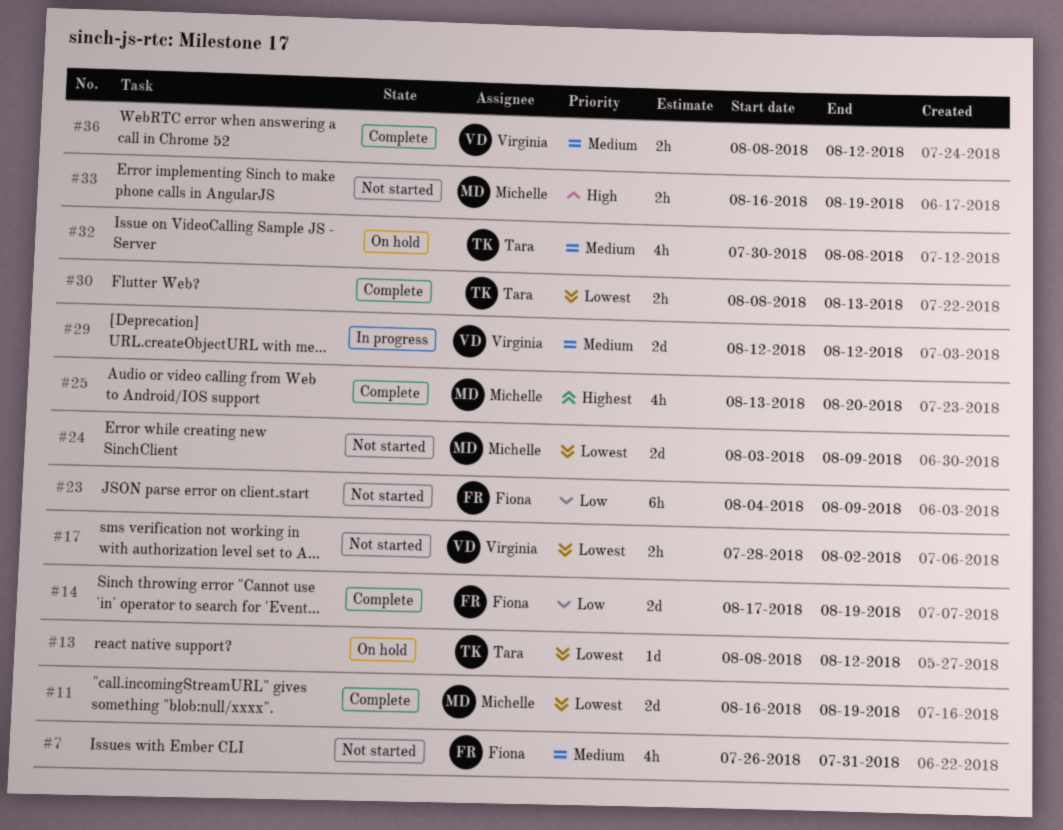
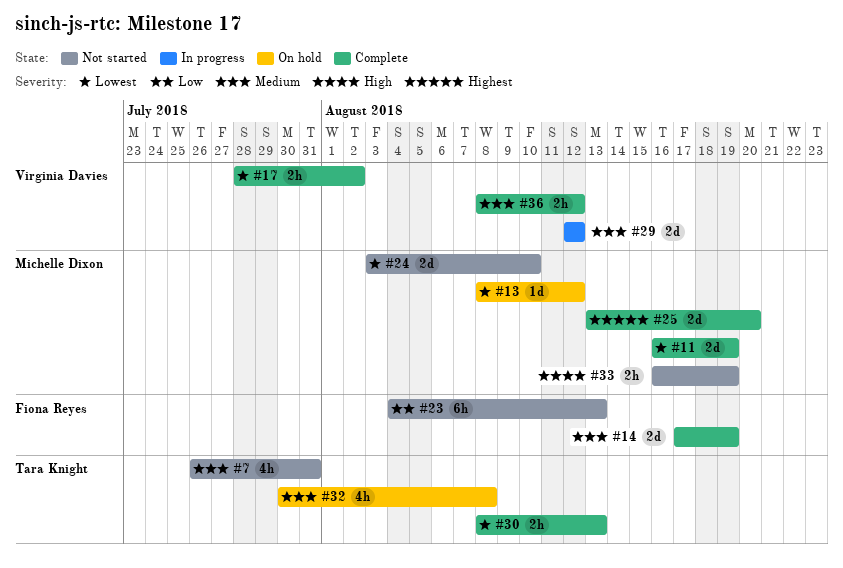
#7, owner: Fiona Reyes -> Tara Knight
#13, owner: Tara Knight -> Michelle Dixon
#14, priority: Low -> Medium
#17, status: Not started -> Complete
#23, due: Aug 9 -> Aug 13
#24, due: Aug 9 -> Aug 10
#25, estimate: 4h -> 2d

